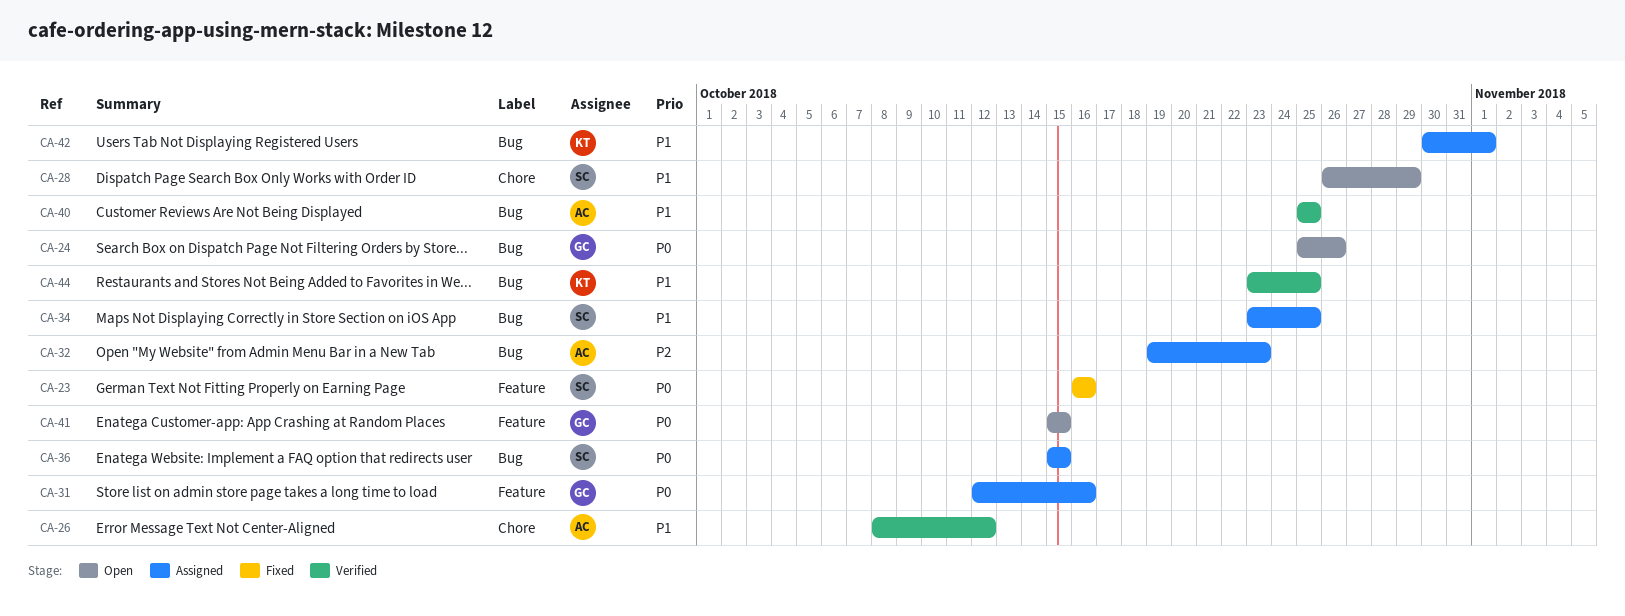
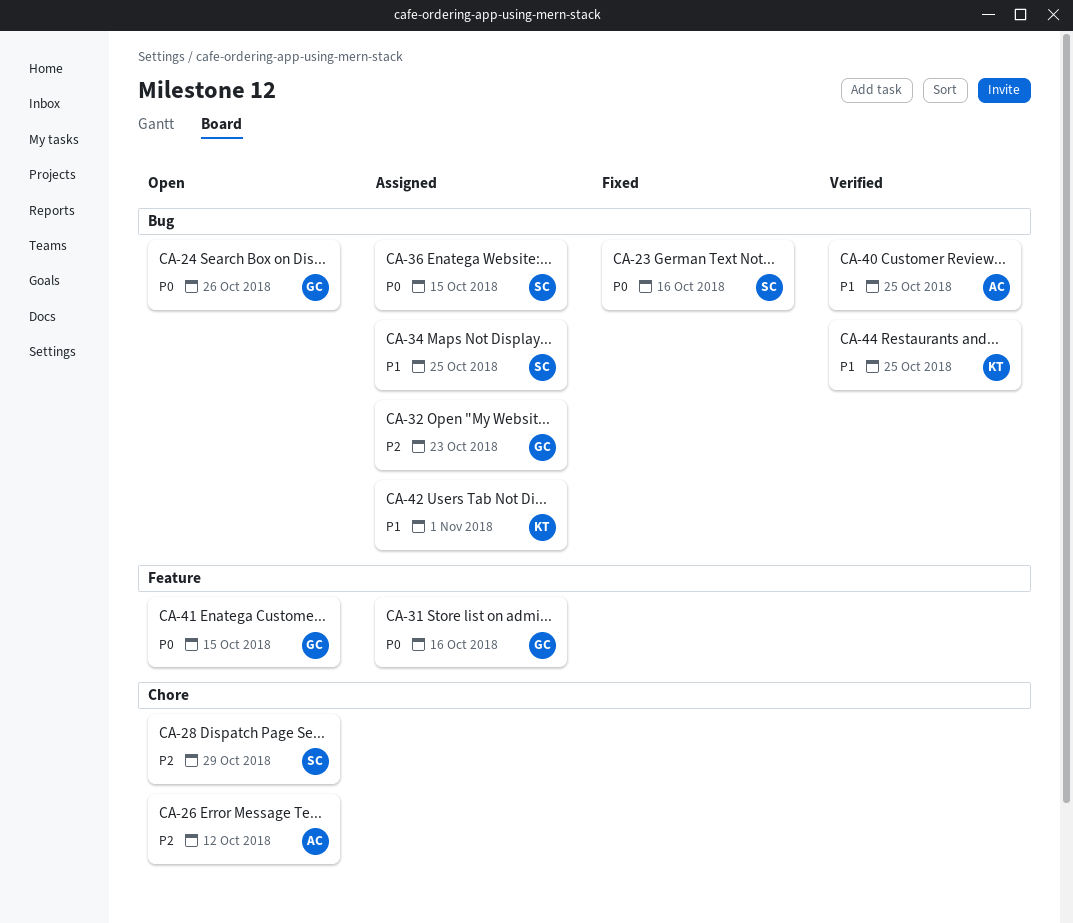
CA-23, label: Feature -> Bug
CA-26, status: Verified -> Open
CA-26, priority: P1 -> P2
CA-28, priority: P1 -> P2
CA-32, owner: AC -> GC

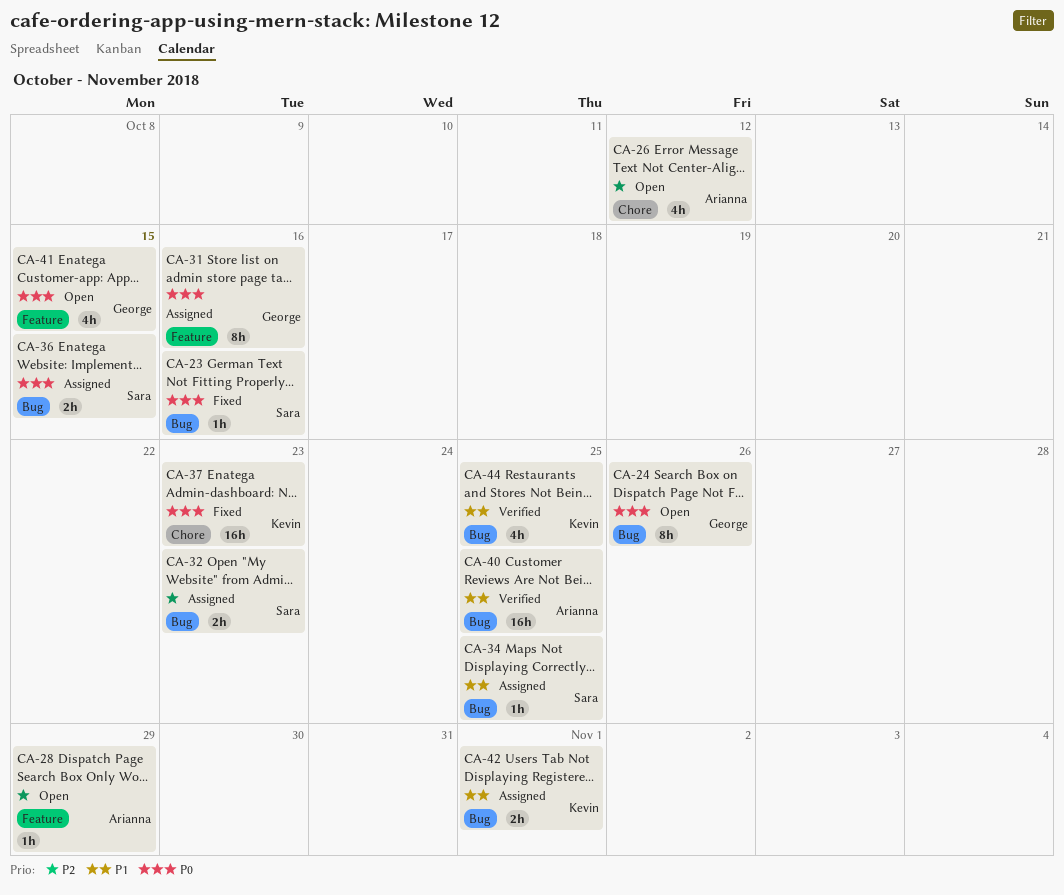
CA-28, owner: Sara -> Arianna
CA-28, label: Chore -> Feature
CA-32, owner: George -> Sara
CA-37: none -> present

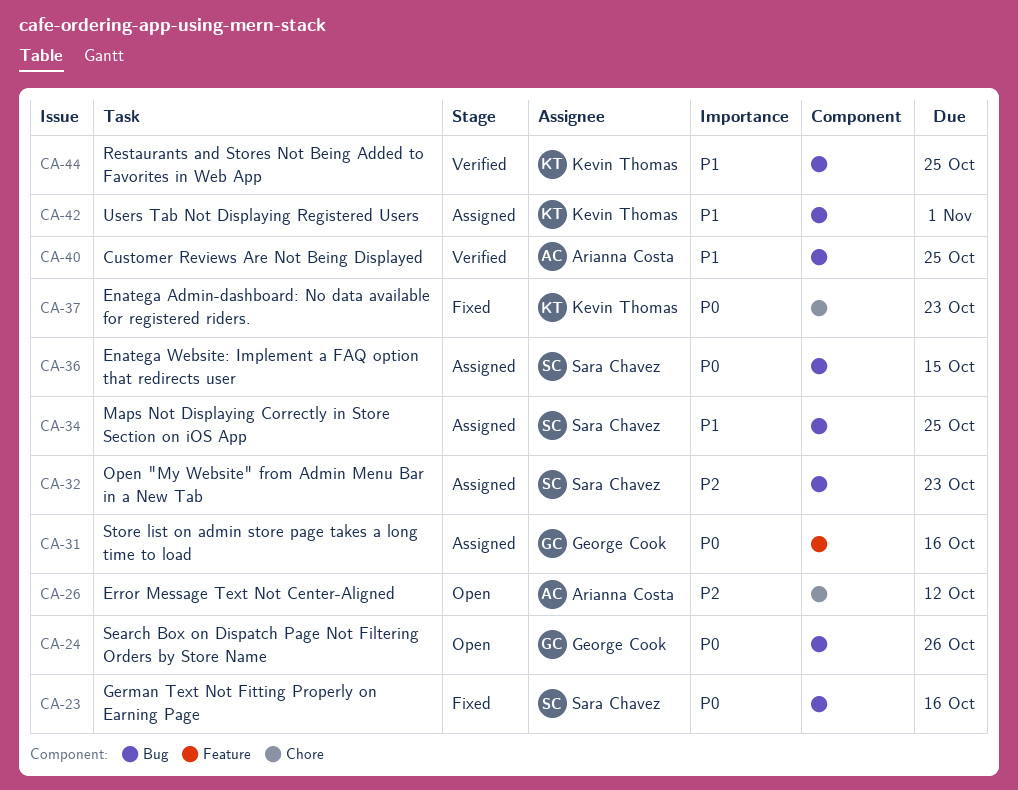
CA-28: present -> none
CA-41: present -> none

